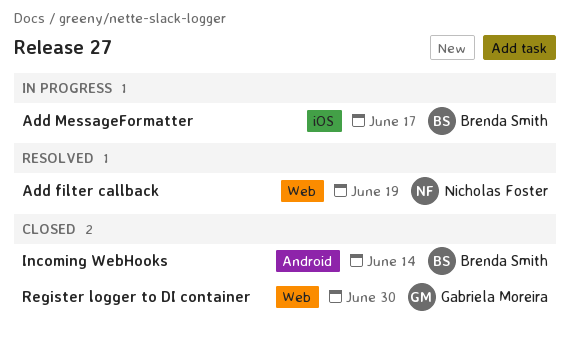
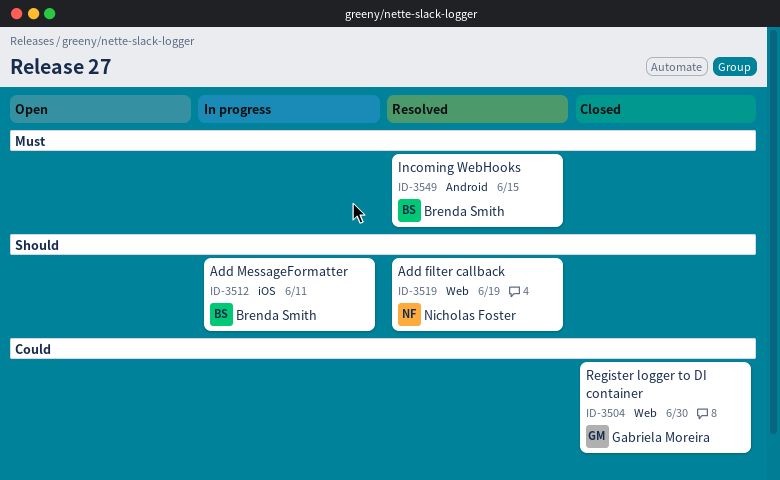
Add MessageFormatter, due: Jun 17 -> Jun 11
Incoming WebHooks, status: Closed -> Resolved
Incoming WebHooks, due: Jun 14 -> Jun 15

